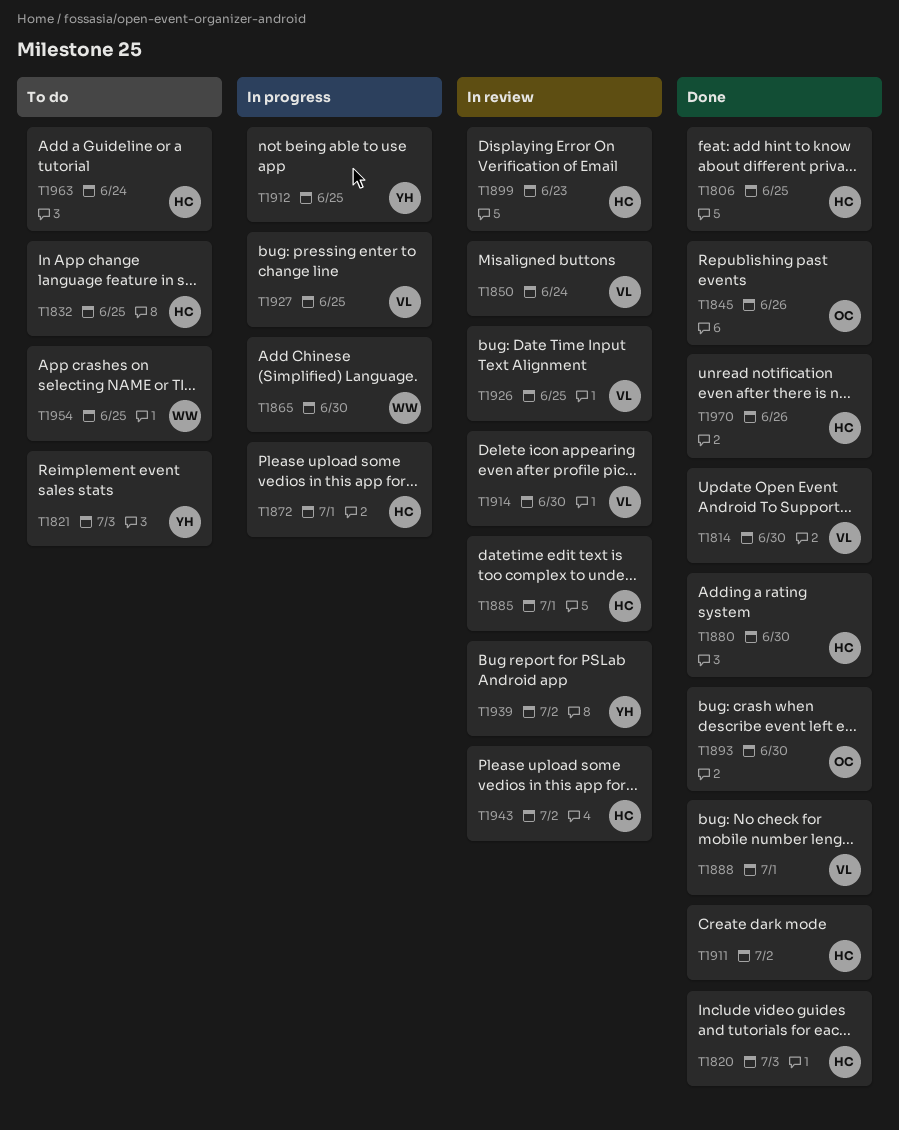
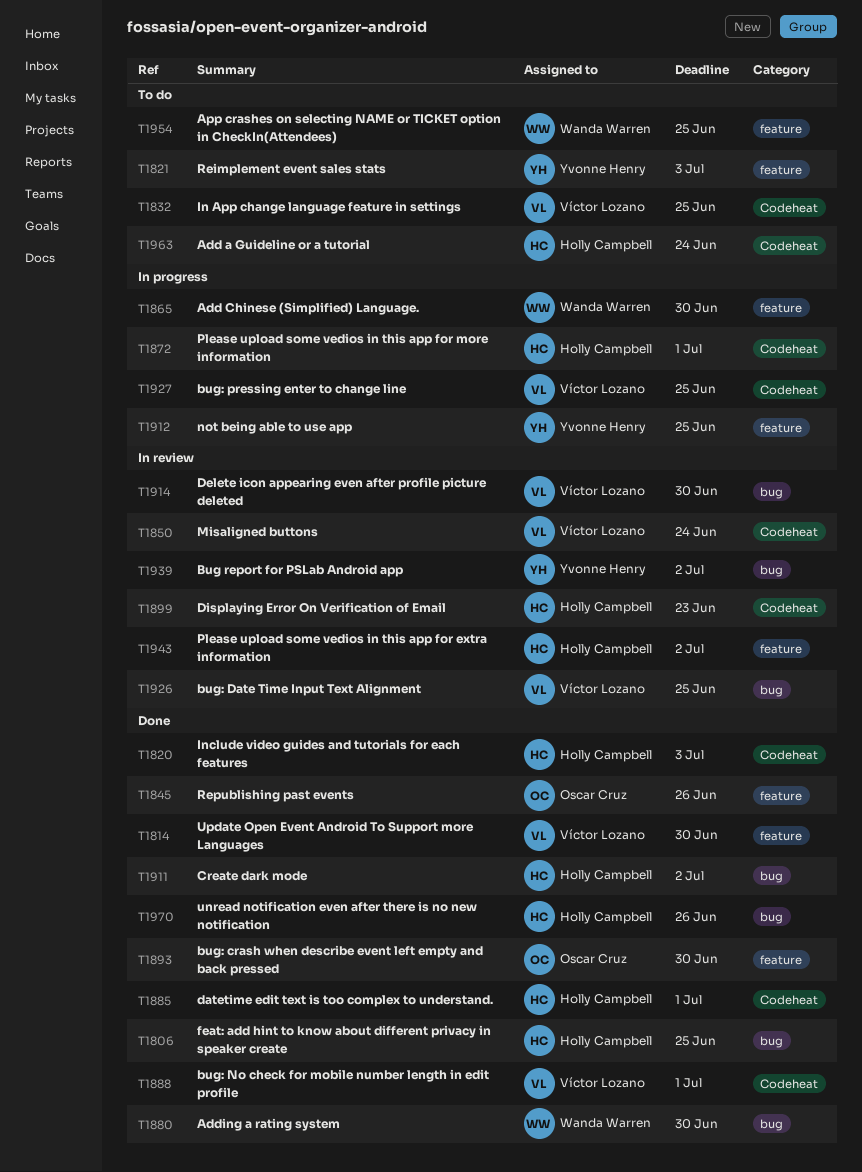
T1832, owner: Holly Campbell -> Víctor Lozano
T1880, owner: Holly Campbell -> Wanda Warren
T1885, status: In review -> Done

